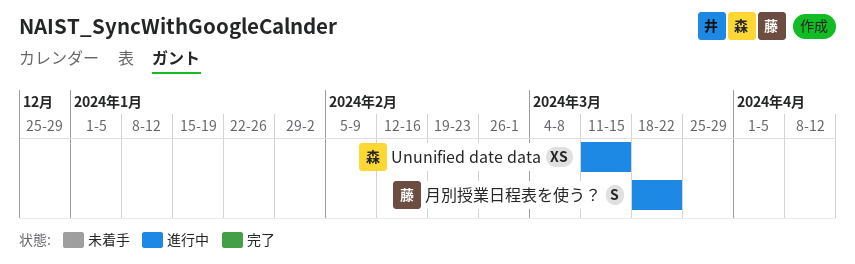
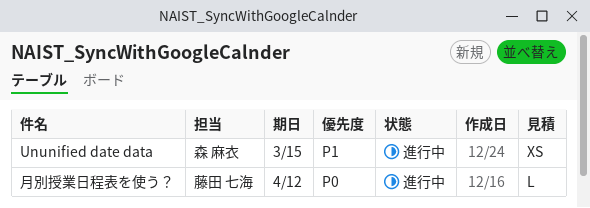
月別授業日程表を使う？, estimate: S -> L
月別授業日程表を使う？, due: Mar 22 -> Apr 12

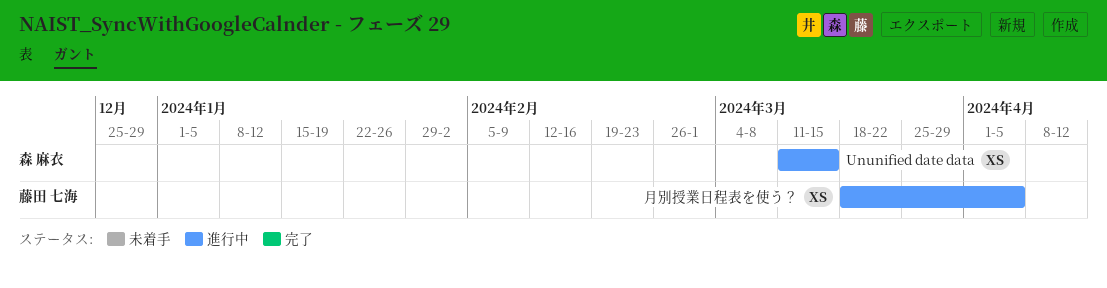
月別授業日程表を使う？, estimate: L -> XS
月別授業日程表を使う？, due: Apr 12 -> Apr 5

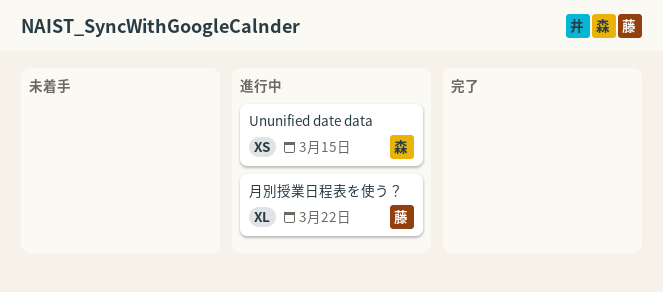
月別授業日程表を使う？, estimate: XS -> XL
月別授業日程表を使う？, due: Apr 5 -> Mar 22

